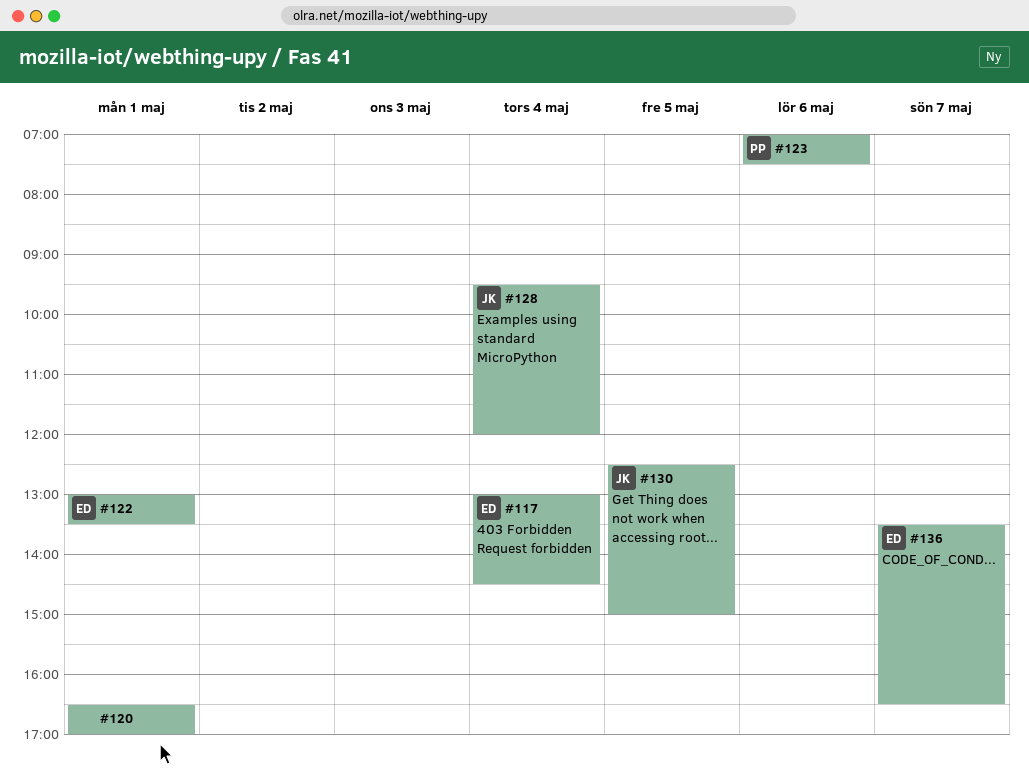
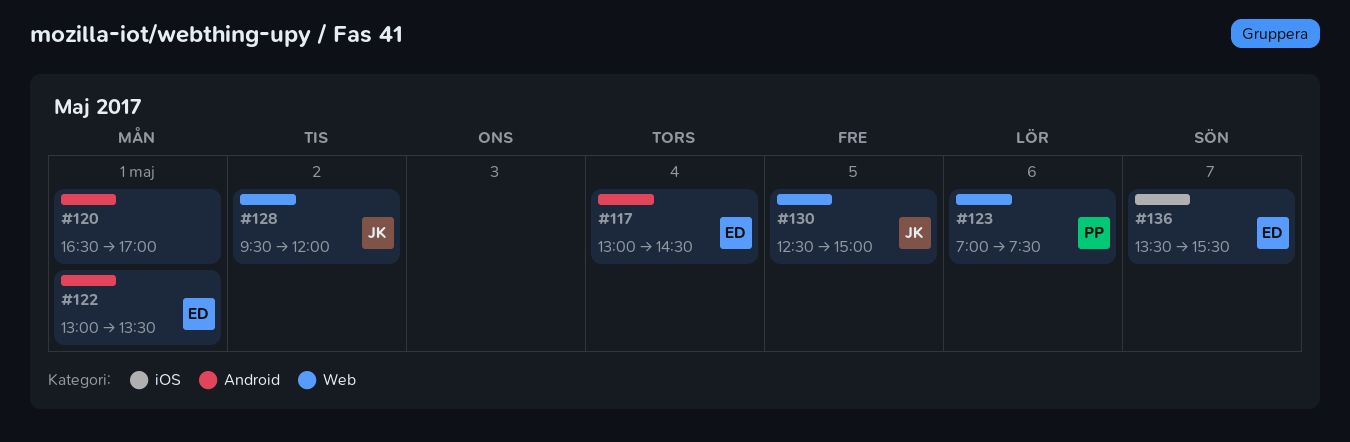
#128, day: May 4 -> May 2
#136, ends: 16:30 -> 15:30

